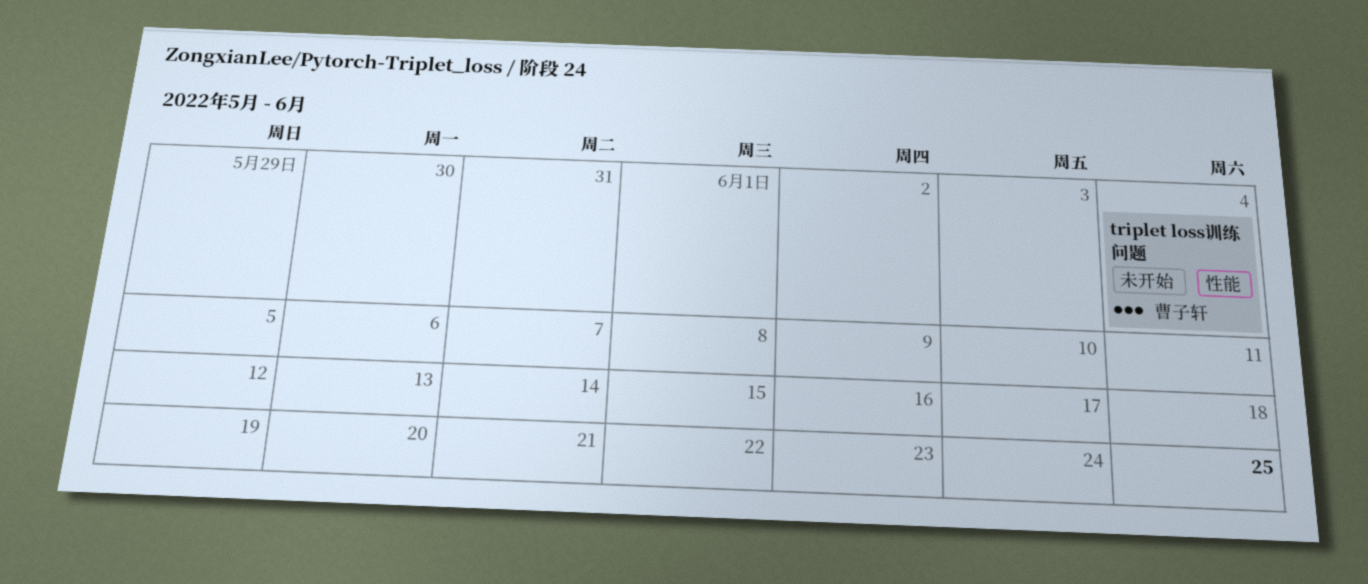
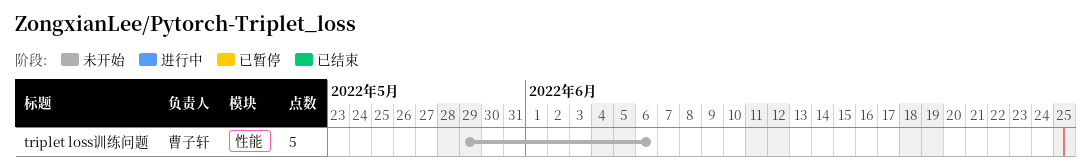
triplet loss训练问题, estimate: 3 -> 5
triplet loss训练问题, due: Jun 4 -> Jun 6

